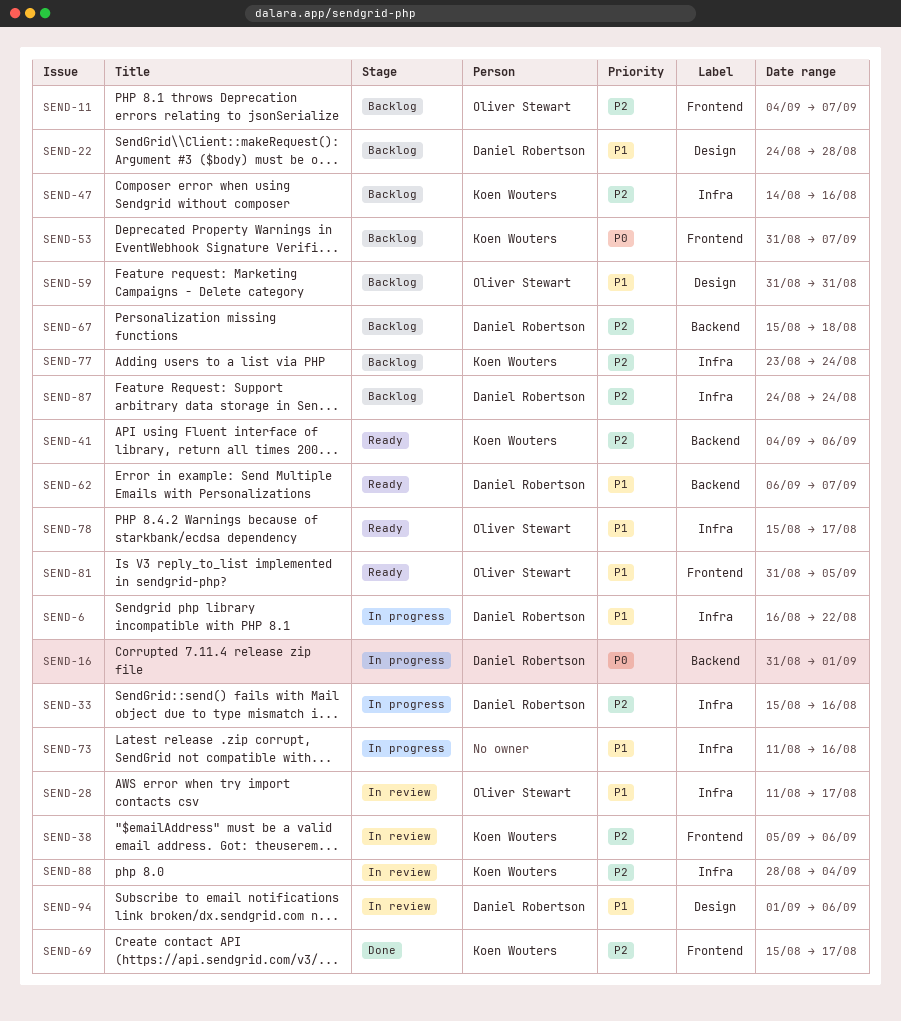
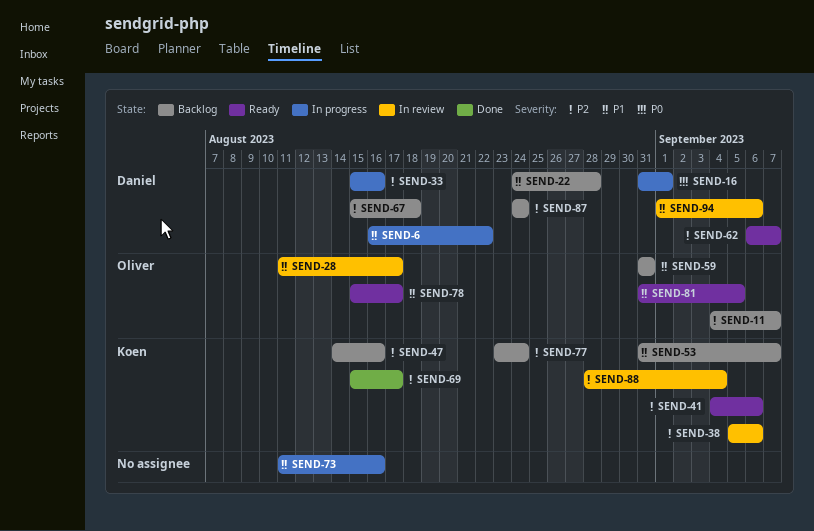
SEND-53, priority: P0 -> P1
SEND-62, priority: P1 -> P2

